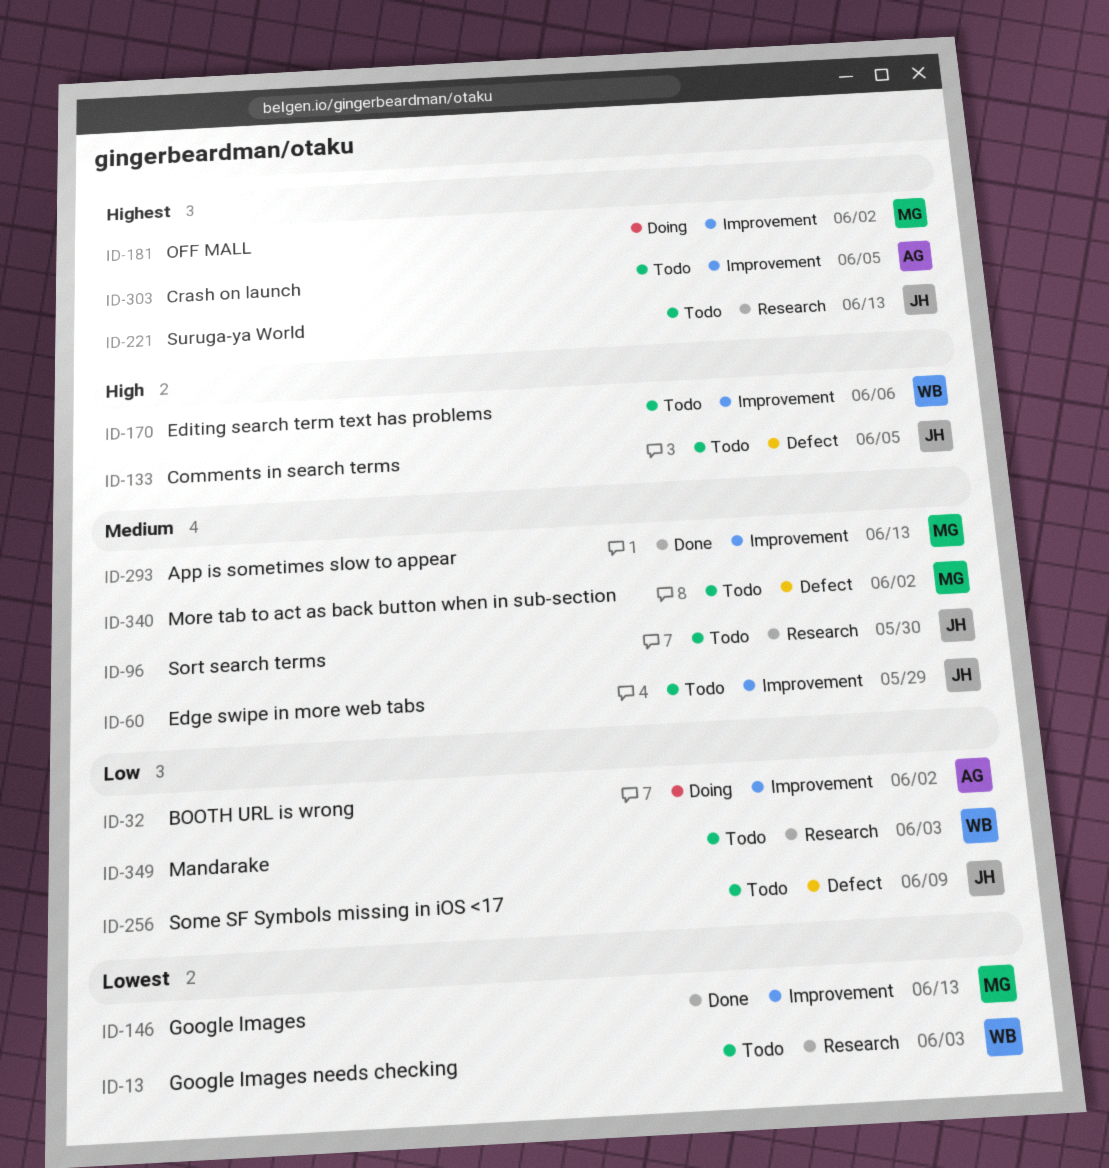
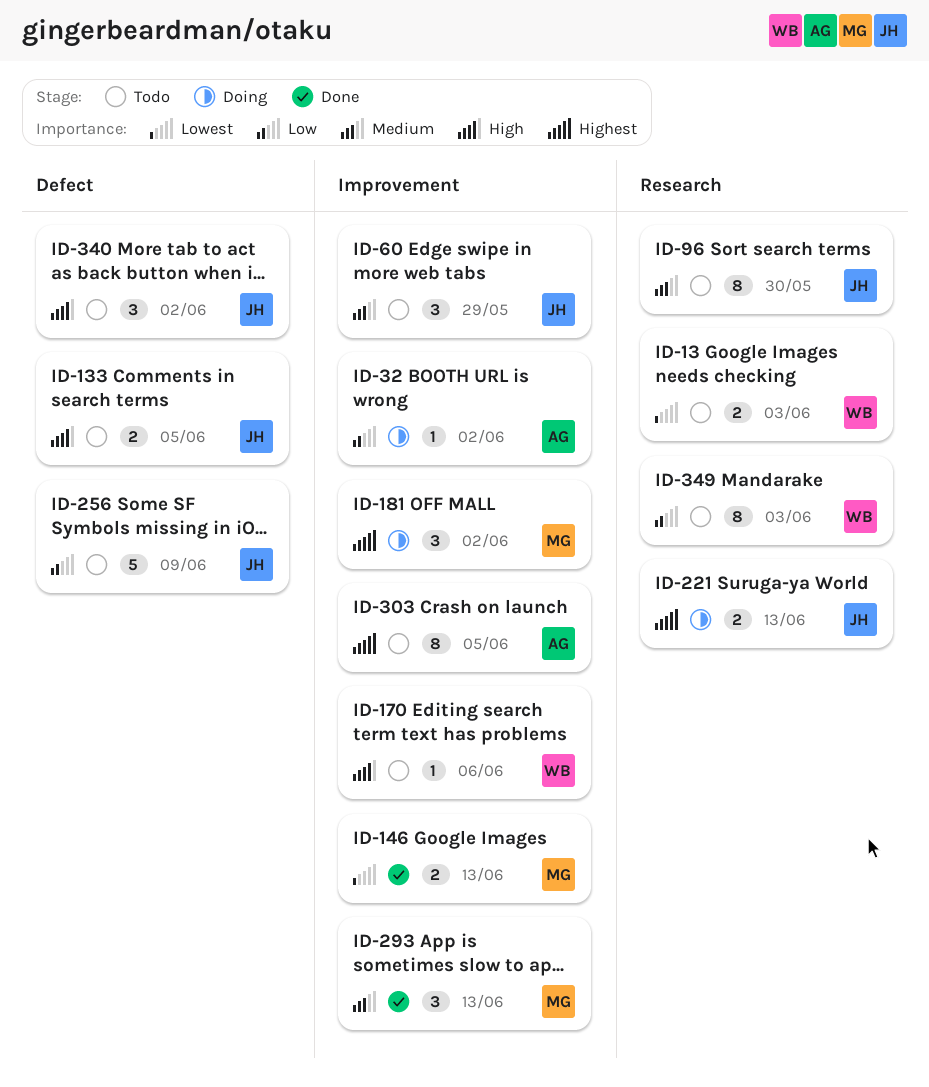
ID-221, status: Todo -> Doing
ID-340, owner: MG -> JH
ID-340, priority: Medium -> High

